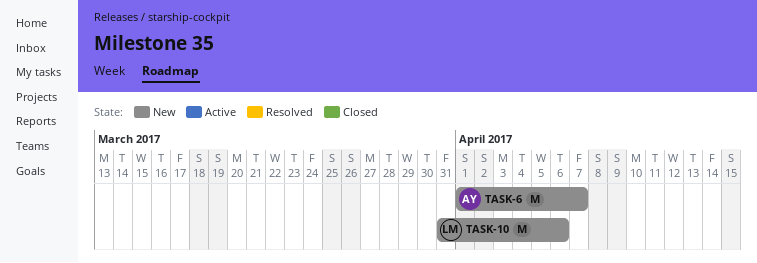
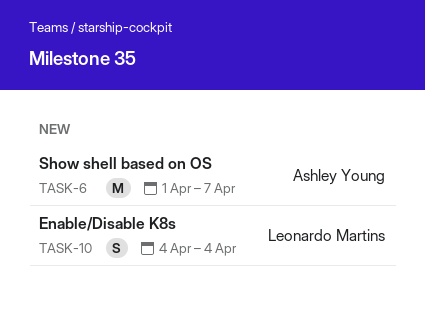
TASK-10, estimate: M -> S
TASK-10, start: Mar 31 -> Apr 4
TASK-10, due: Apr 6 -> Apr 4

